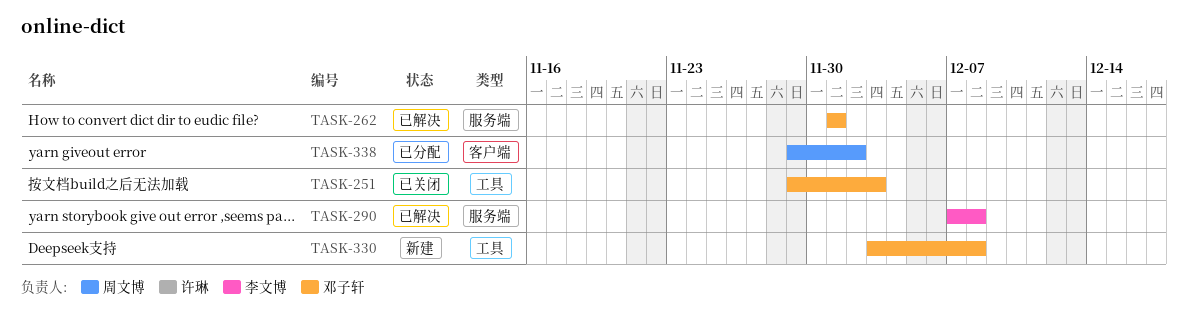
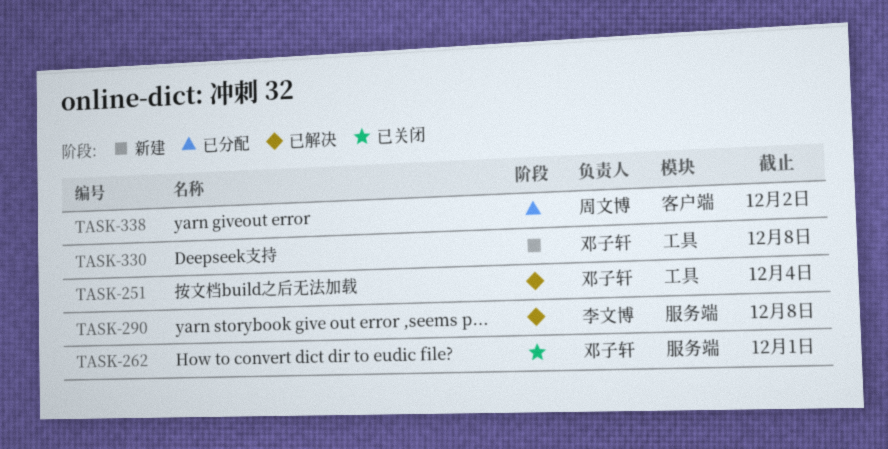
TASK-251, status: 已关闭 -> 已解决
TASK-251, due: Dec 3 -> Dec 4
TASK-262, status: 已解决 -> 已关闭

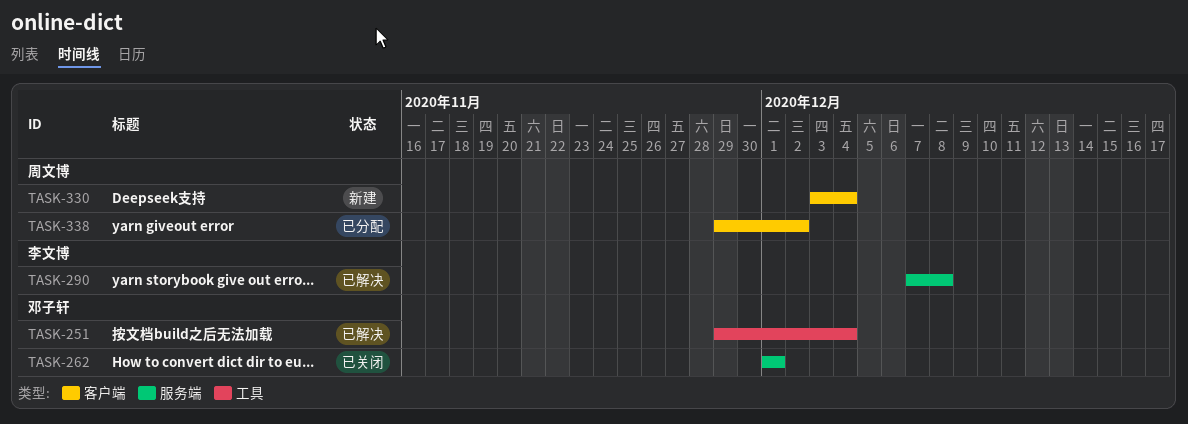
TASK-330, owner: 邓子轩 -> 周文博
TASK-330, label: 工具 -> 客户端
TASK-330, due: Dec 8 -> Dec 4

